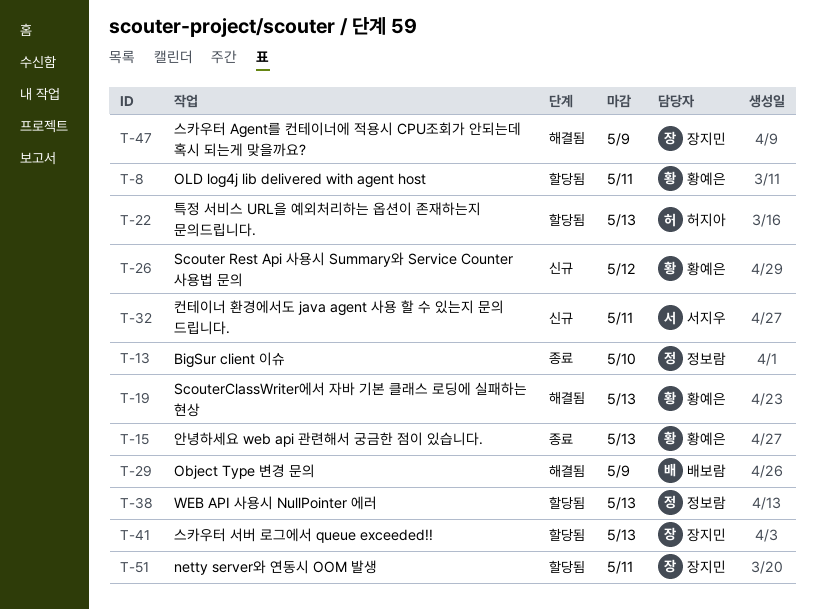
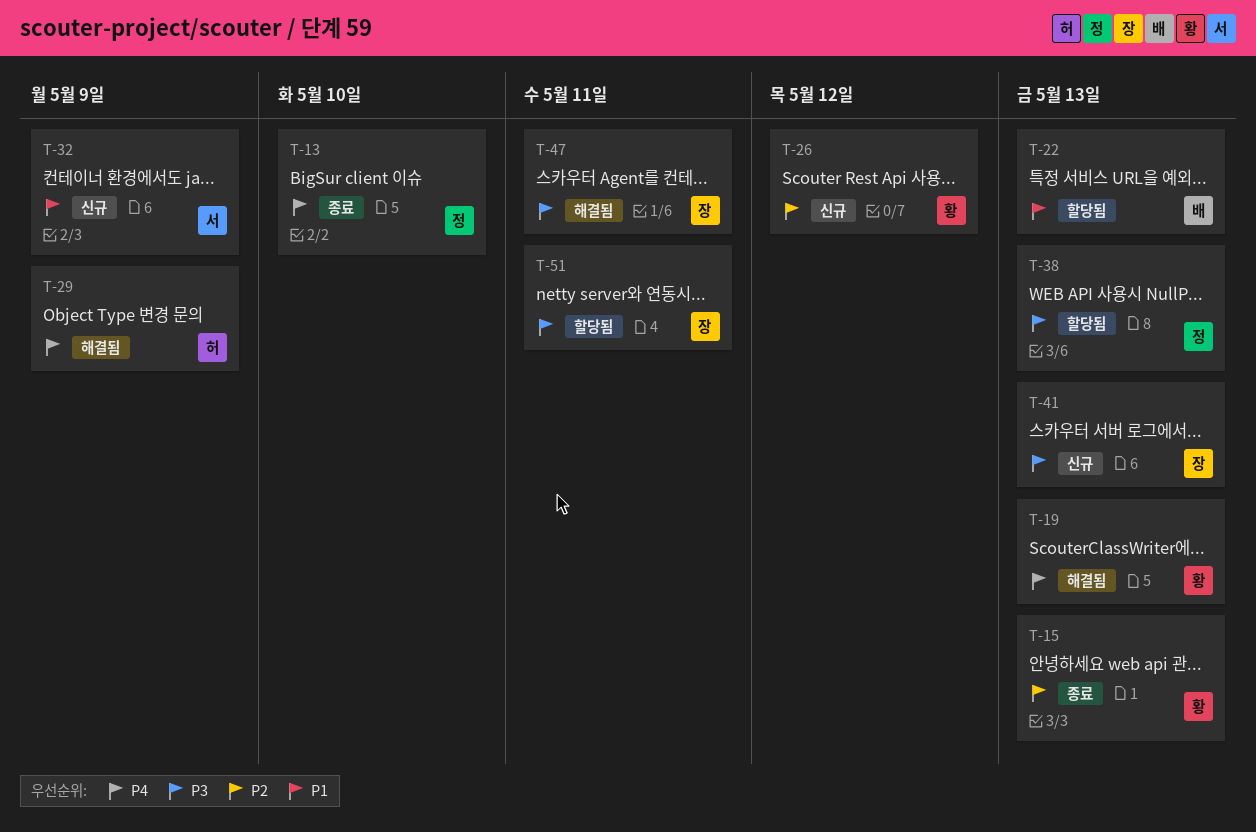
T-8: present -> none
T-22, owner: 허지아 -> 배보람
T-29, owner: 배보람 -> 허지아
T-32, due: May 11 -> May 9
T-41, status: 할당됨 -> 신규
T-47, due: May 9 -> May 11

